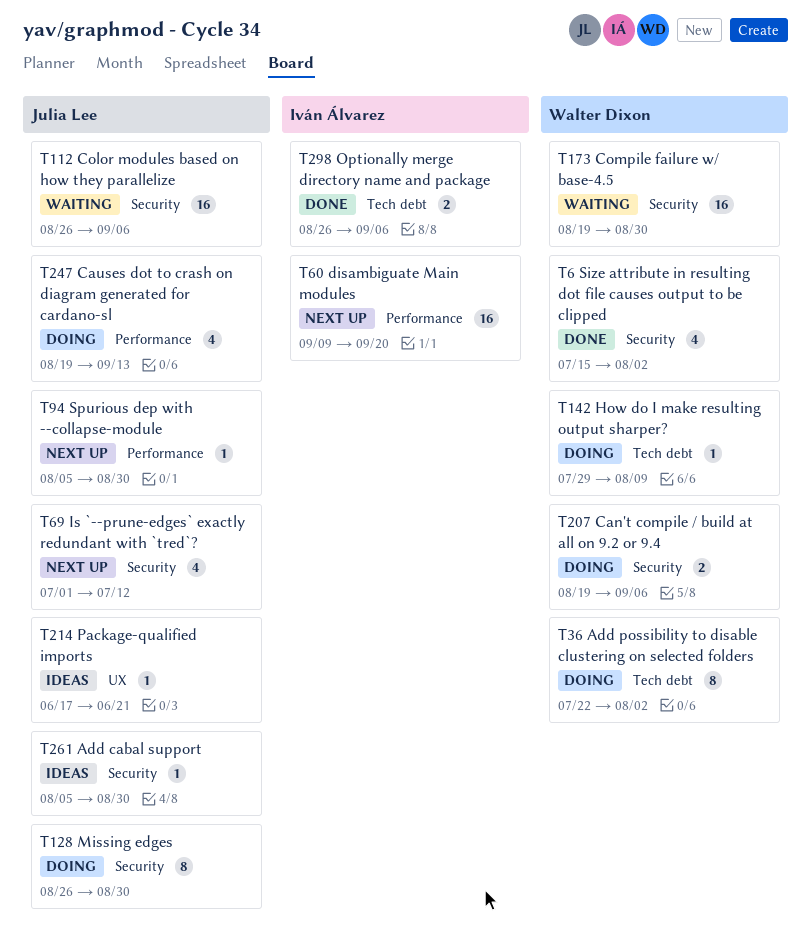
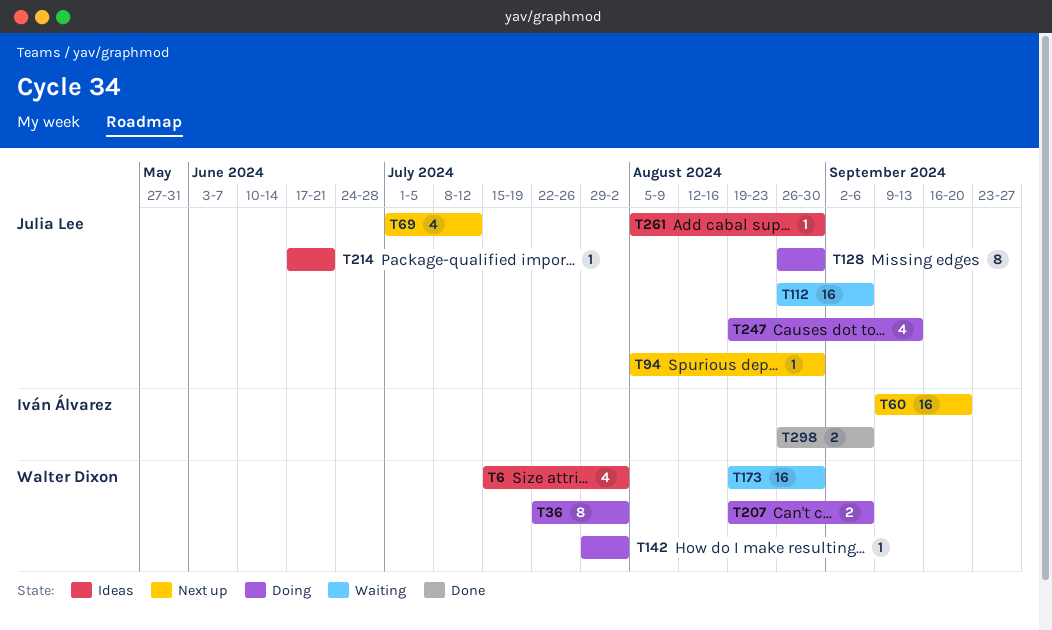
T6, status: Done -> Ideas
T142, due: Aug 9 -> Aug 2

